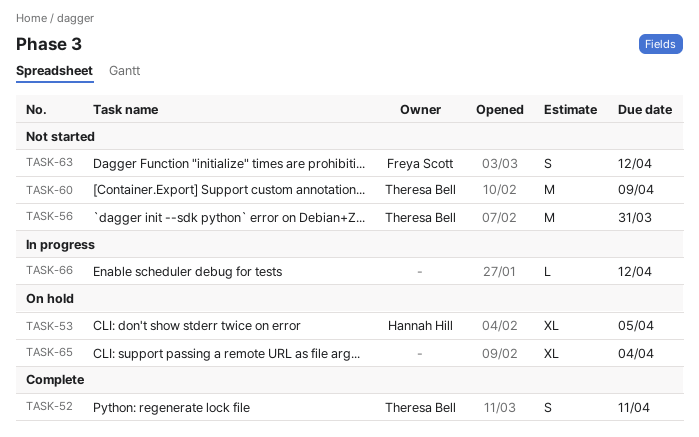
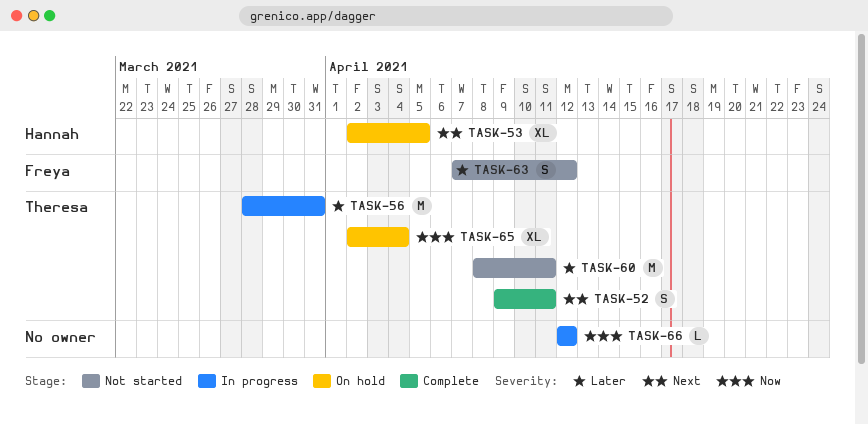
TASK-56, status: Not started -> In progress
TASK-60, due: Apr 9 -> Apr 11
TASK-65, owner: none -> Theresa Bell

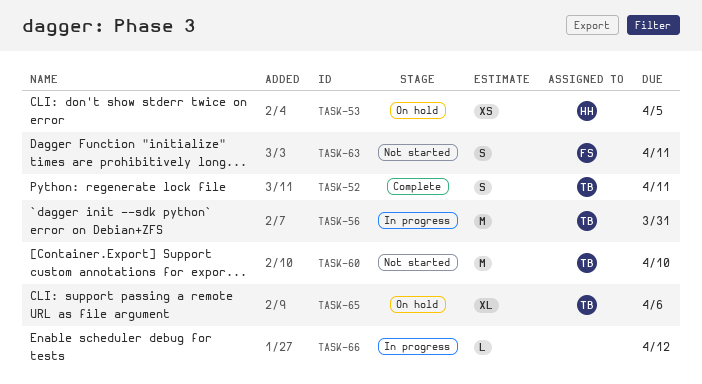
TASK-53, estimate: XL -> XS
TASK-60, due: Apr 11 -> Apr 10
TASK-63, due: Apr 12 -> Apr 11
TASK-65, due: Apr 4 -> Apr 6

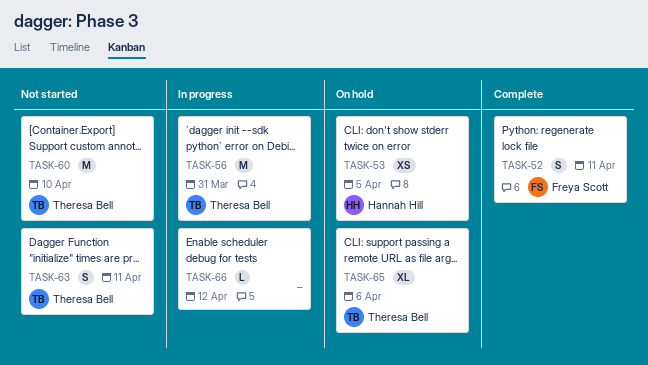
TASK-52, owner: Theresa Bell -> Freya Scott
TASK-63, owner: Freya Scott -> Theresa Bell

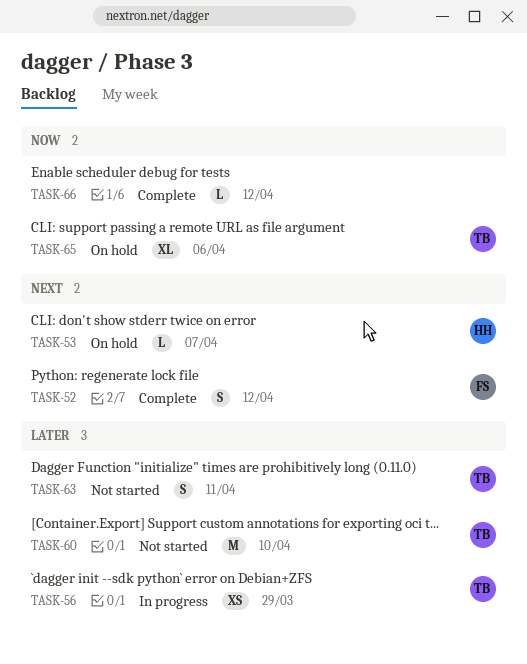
TASK-52, due: Apr 11 -> Apr 12
TASK-53, estimate: XS -> L
TASK-53, due: Apr 5 -> Apr 7
TASK-56, estimate: M -> XS
TASK-56, due: Mar 31 -> Mar 29
TASK-66, status: In progress -> Complete

